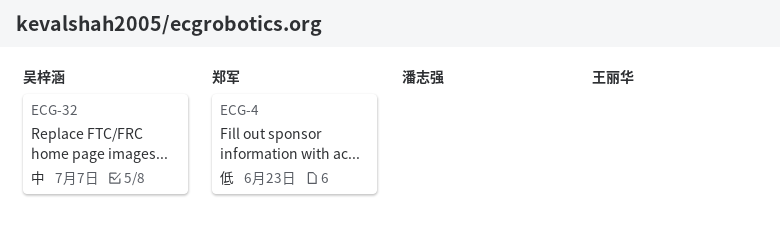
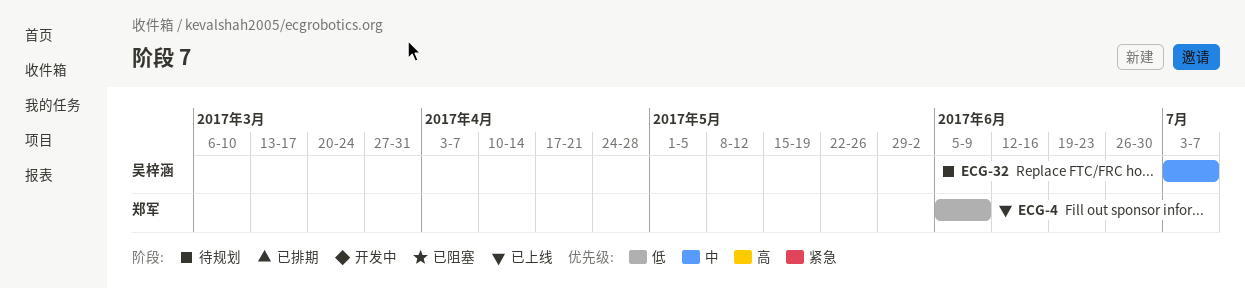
ECG-4, due: Jun 23 -> Jun 9

